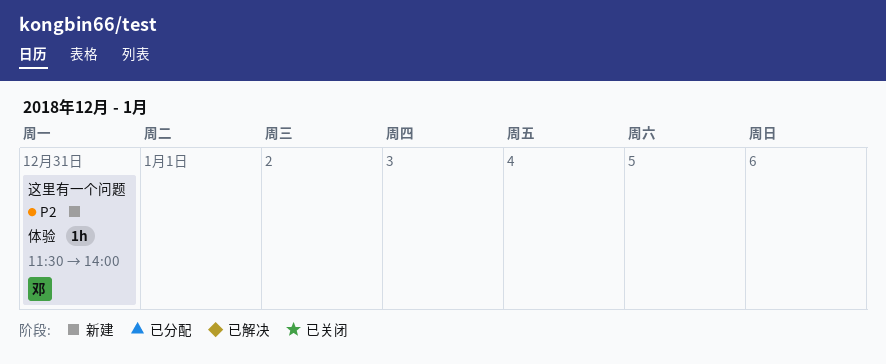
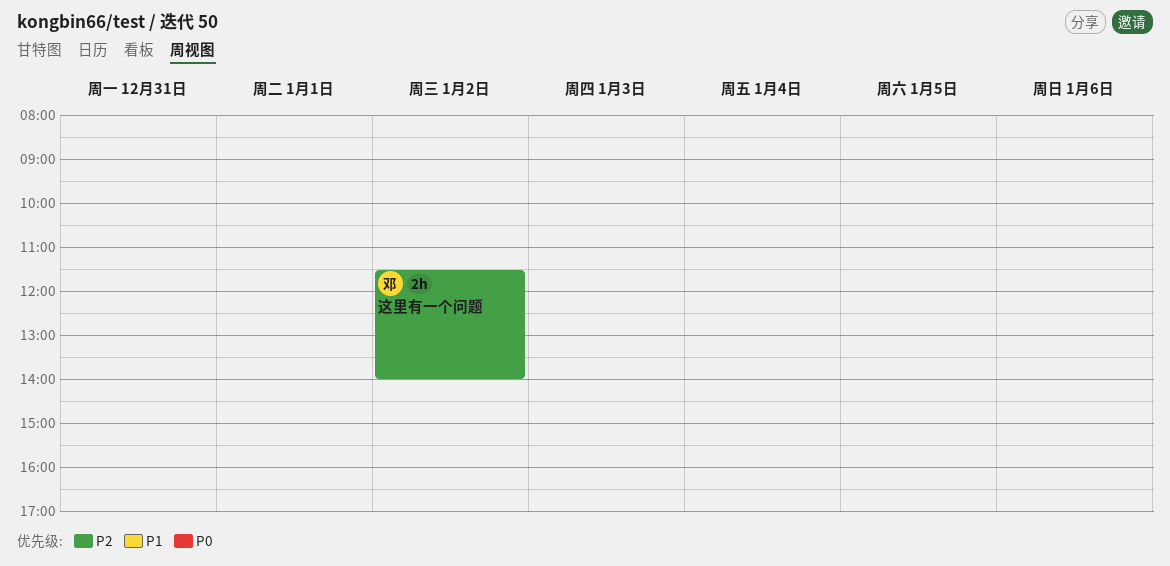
这里有一个问题, estimate: 1h -> 2h
这里有一个问题, day: Dec 31 -> Jan 2

